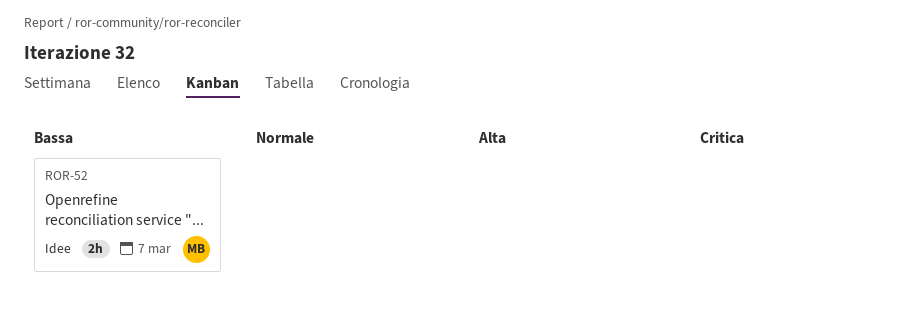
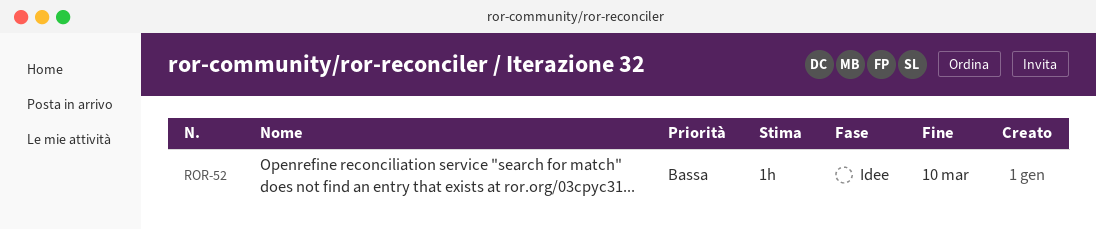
ROR-52, estimate: 2h -> 1h
ROR-52, due: Mar 7 -> Mar 10

